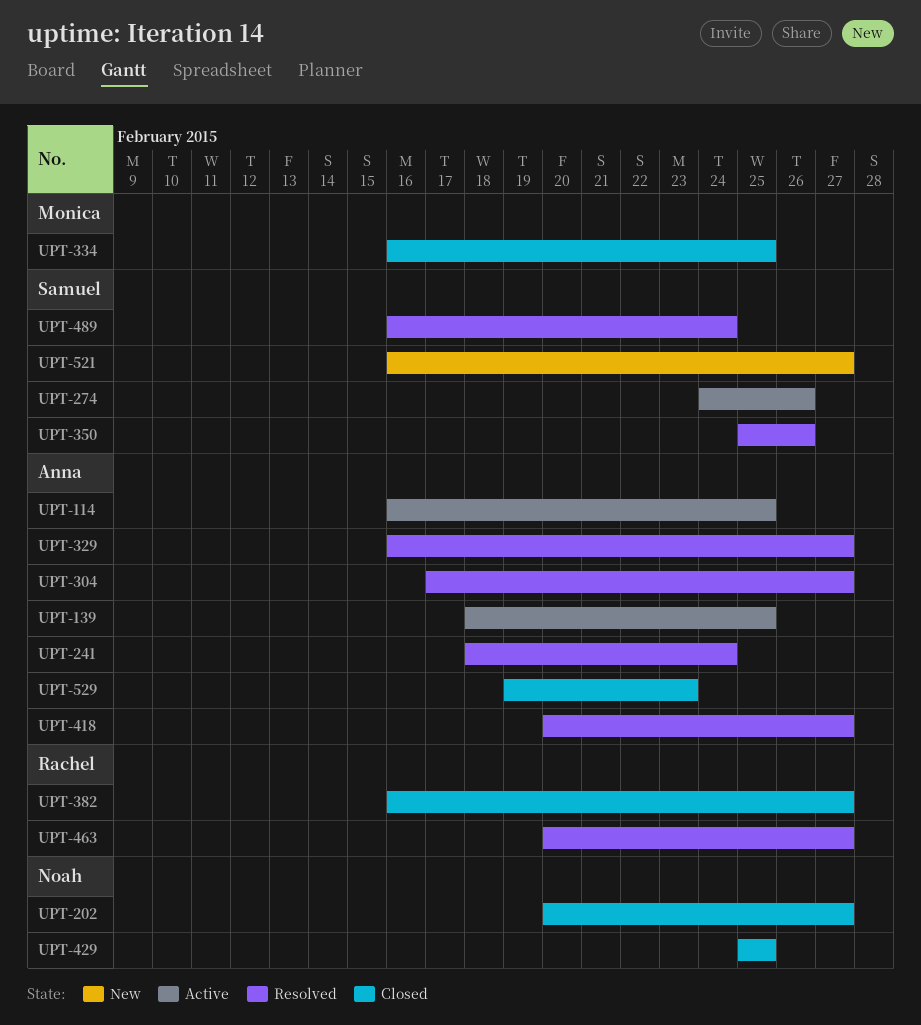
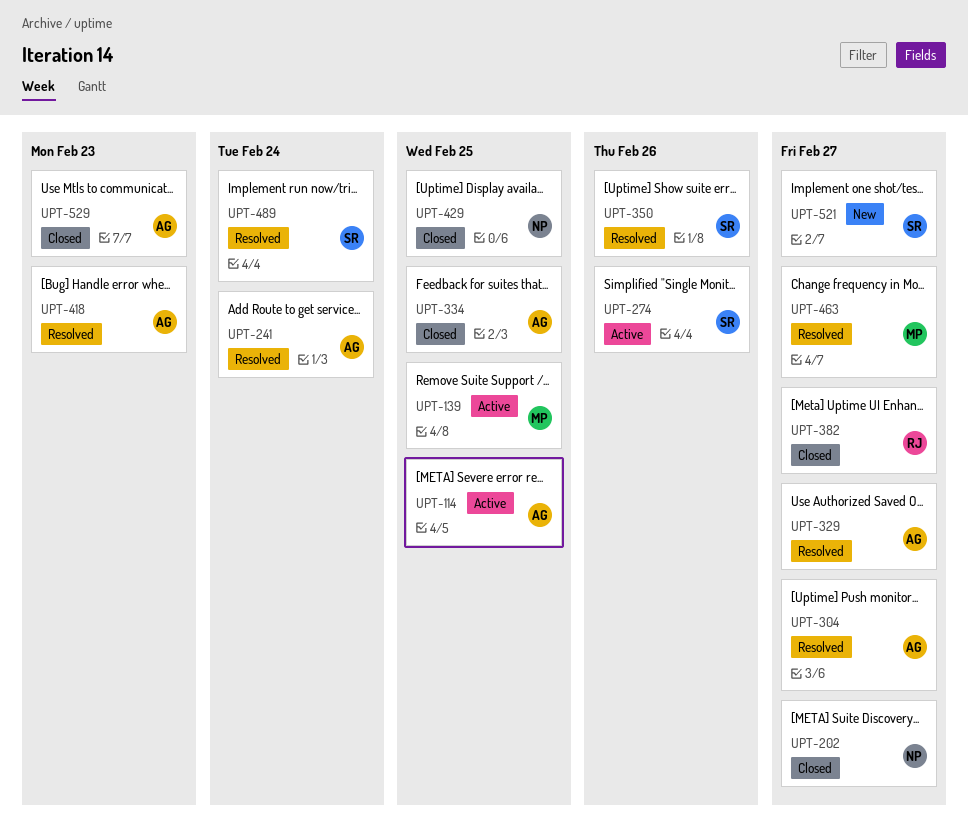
UPT-139, owner: Anna -> Monica
UPT-334, owner: Monica -> Anna
UPT-418, due: Feb 27 -> Feb 23
UPT-463, owner: Rachel -> Monica

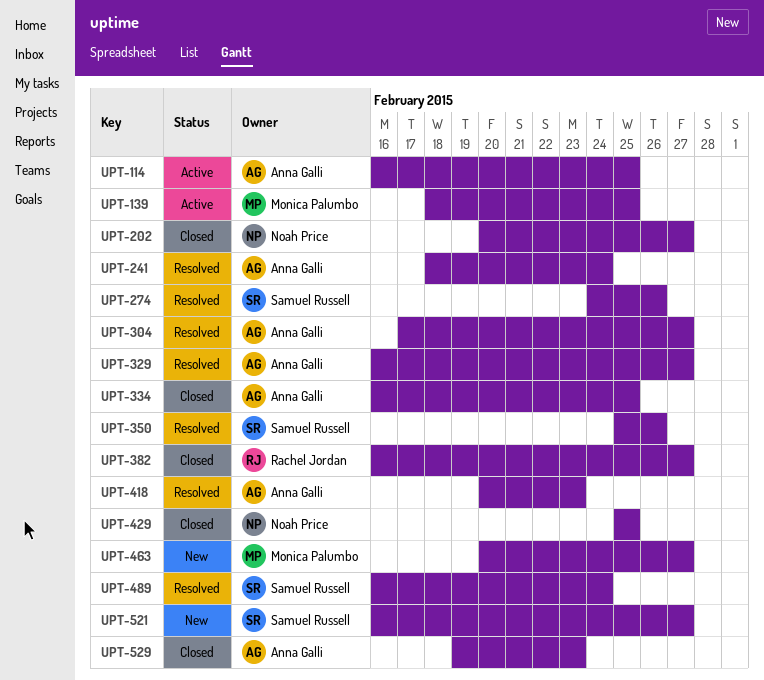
UPT-274, status: Active -> Resolved
UPT-463, status: Resolved -> New

